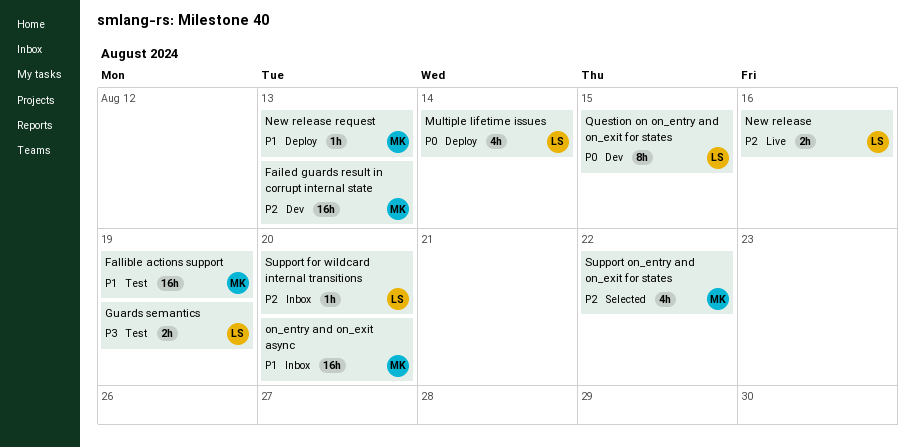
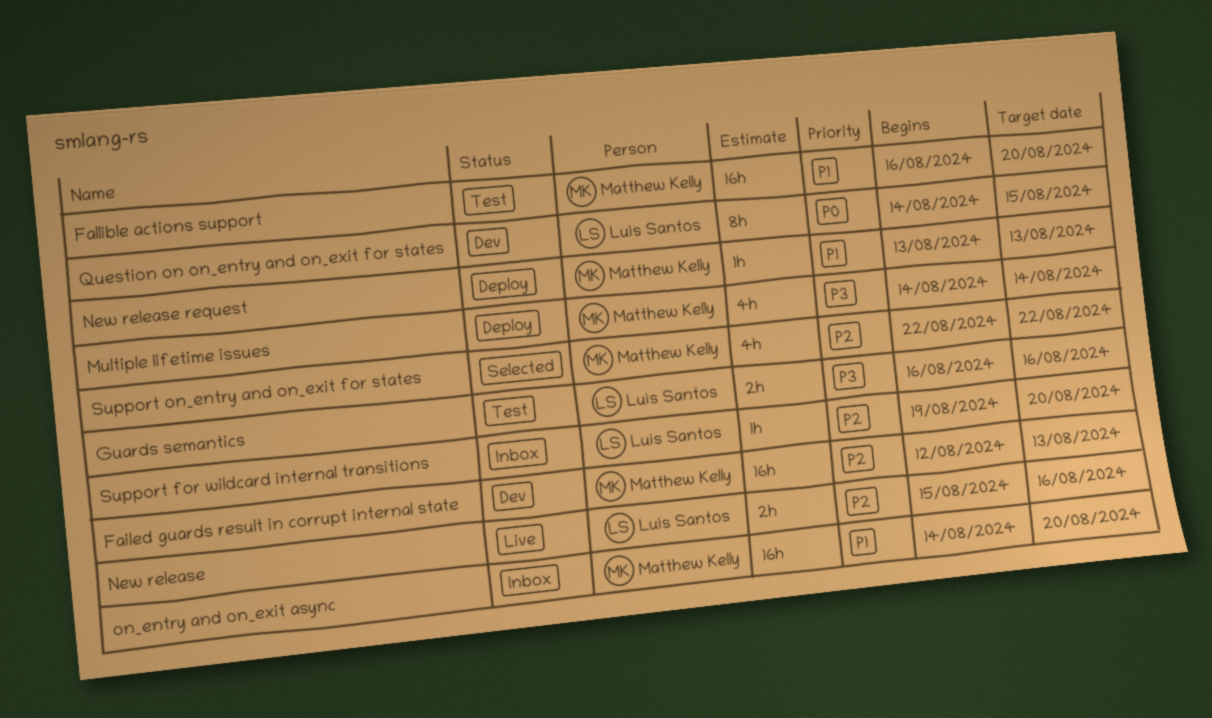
Fallible actions support, due: Aug 19 -> Aug 20
Guards semantics, due: Aug 19 -> Aug 16
Multiple lifetime issues, owner: Luís Santos -> Matthew Kelly
Multiple lifetime issues, priority: P0 -> P3

